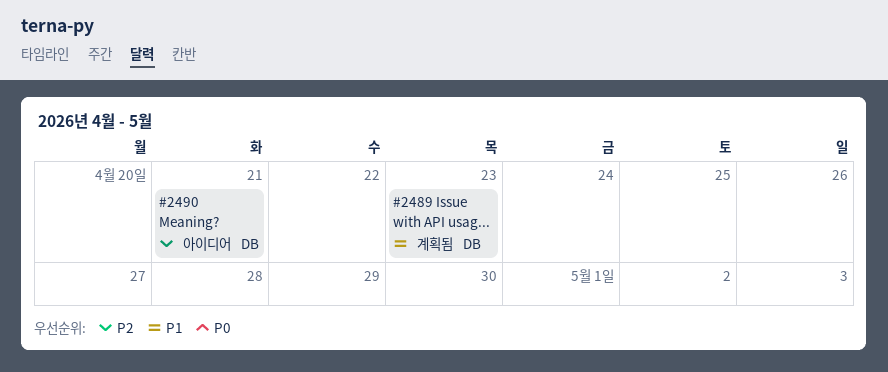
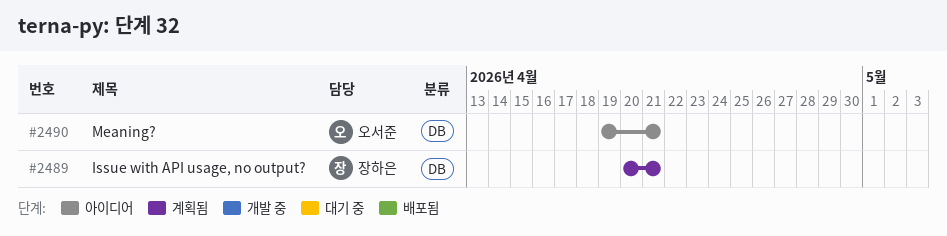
#2489, due: Apr 23 -> Apr 21

